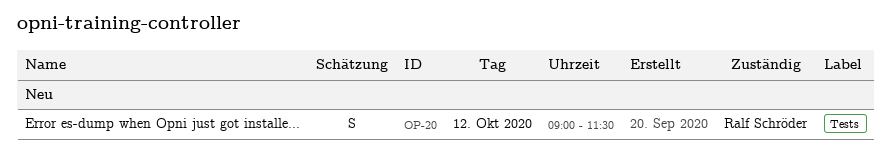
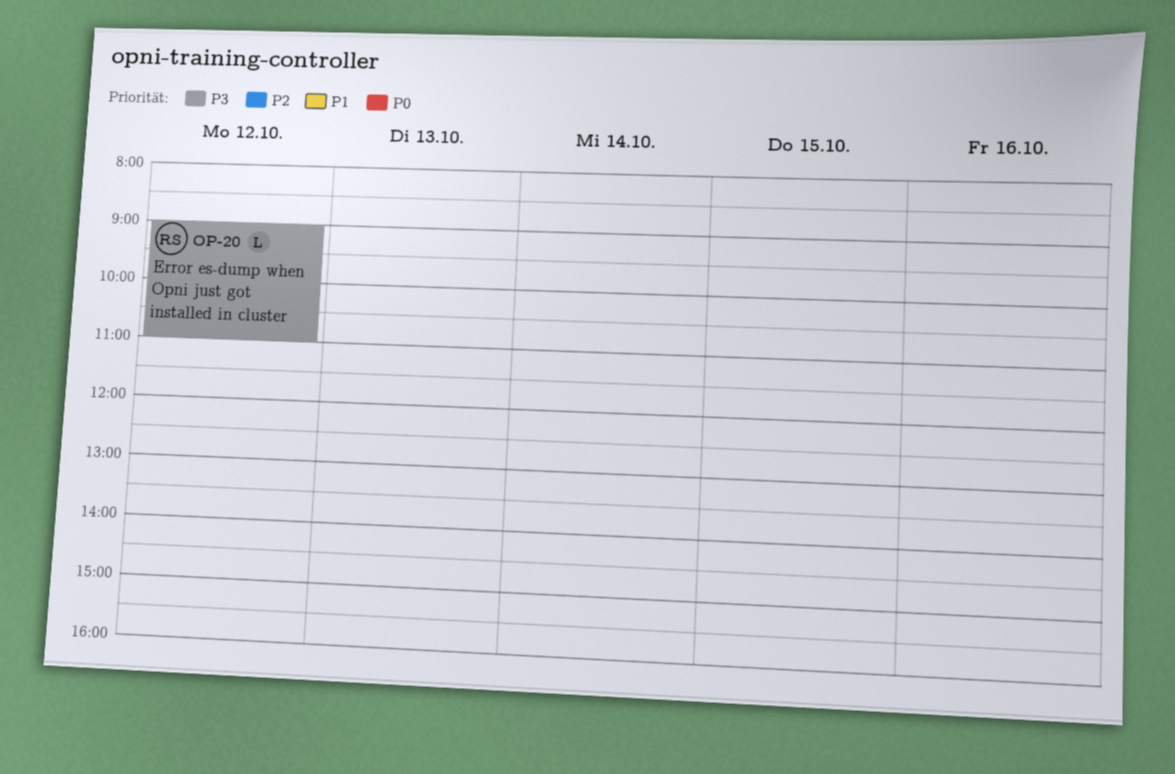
OP-20, estimate: S -> L
OP-20, ends: 11:30 -> 11:00

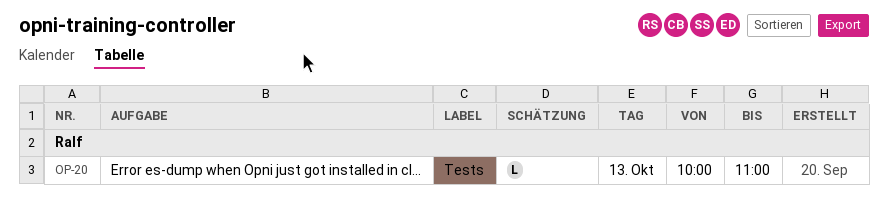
OP-20, day: Oct 12 -> Oct 13
OP-20, begins: 09:00 -> 10:00

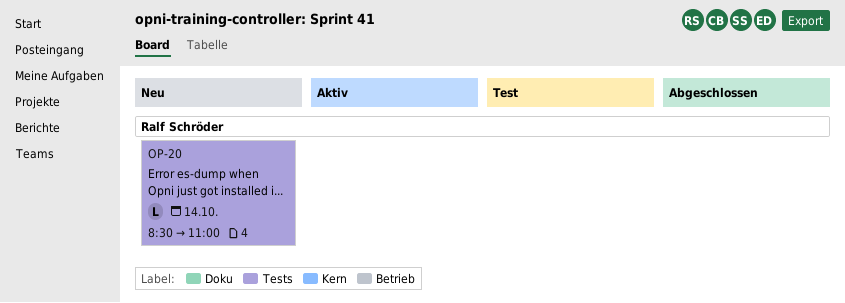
OP-20, day: Oct 13 -> Oct 14
OP-20, begins: 10:00 -> 08:30

